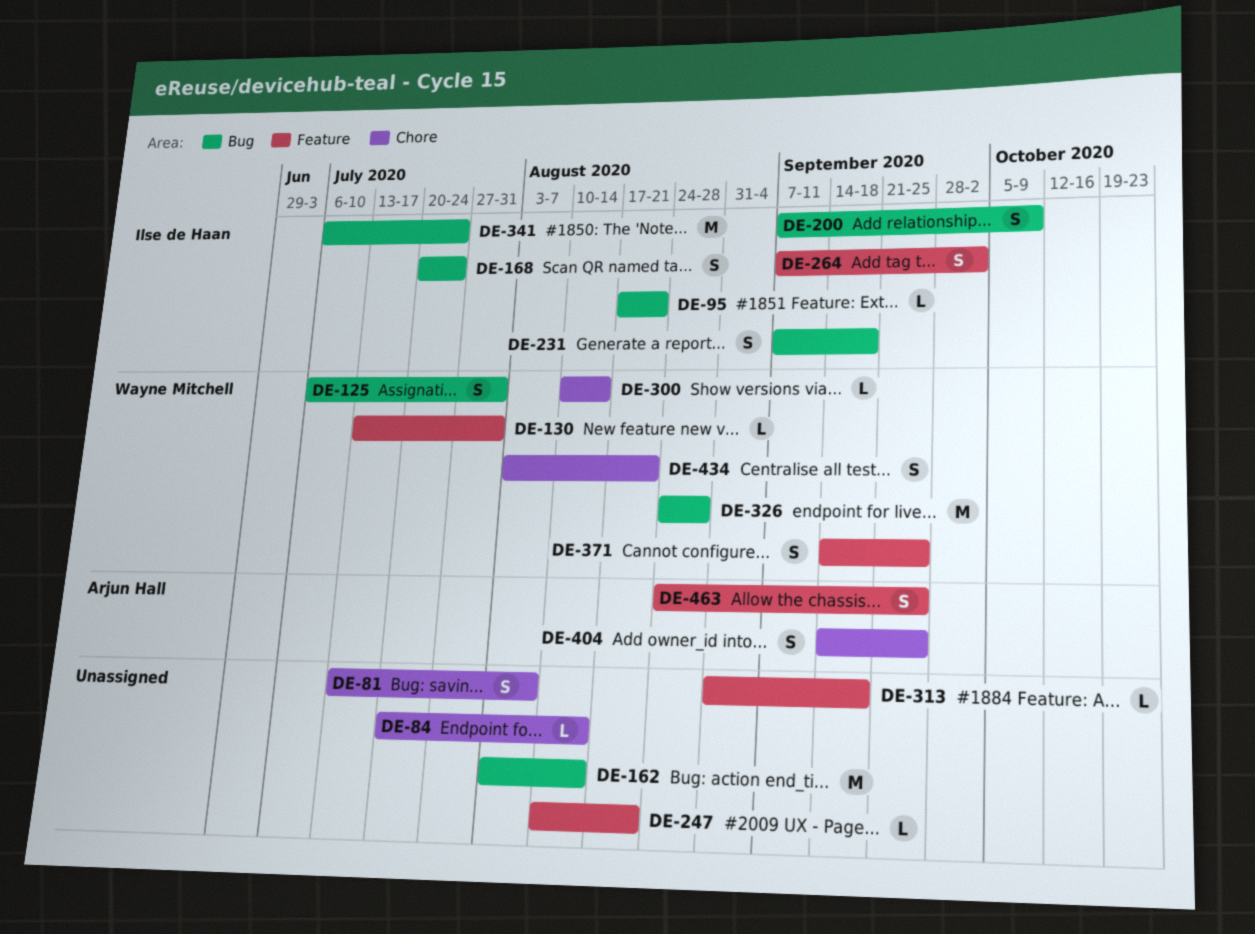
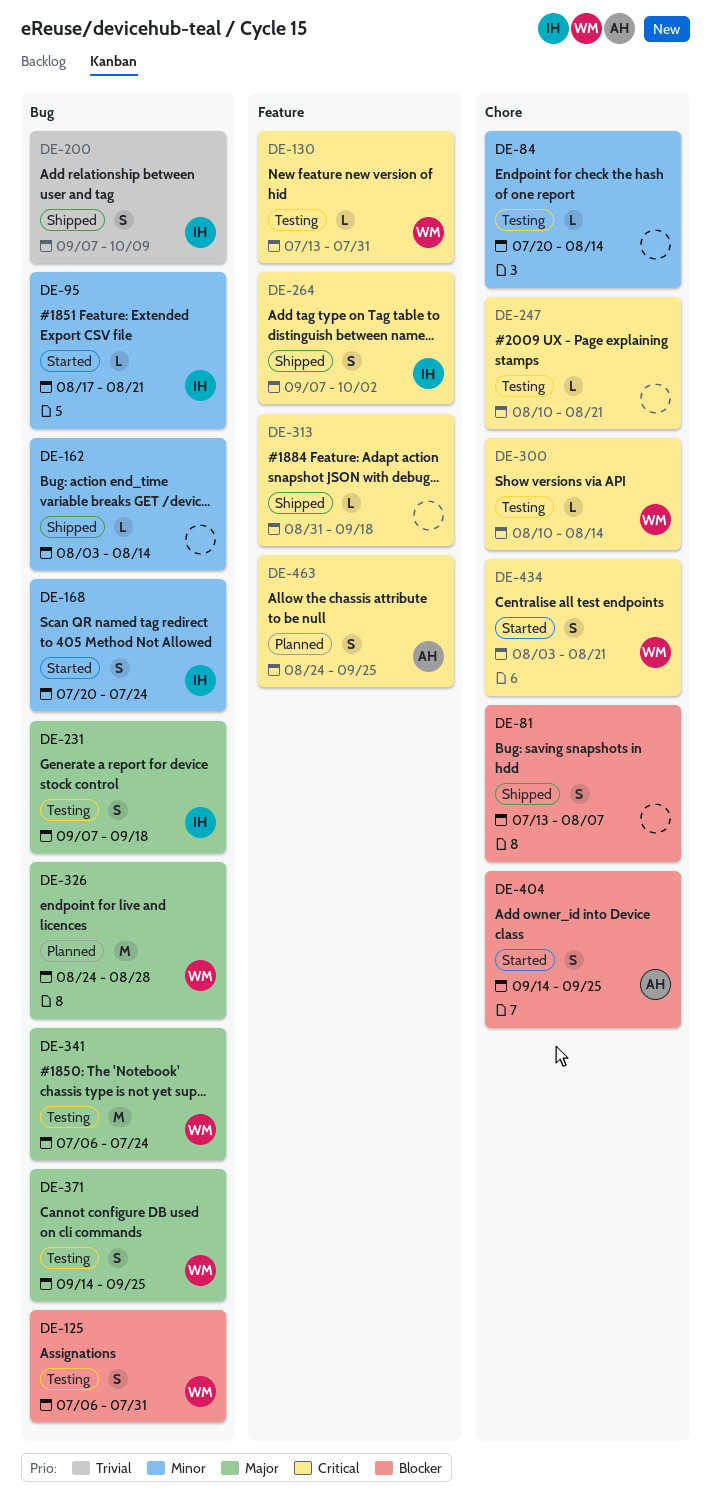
DE-162, estimate: M -> L
DE-247, label: Feature -> Chore
DE-341, owner: Ilse de Haan -> Wayne Mitchell
DE-371, label: Feature -> Bug

